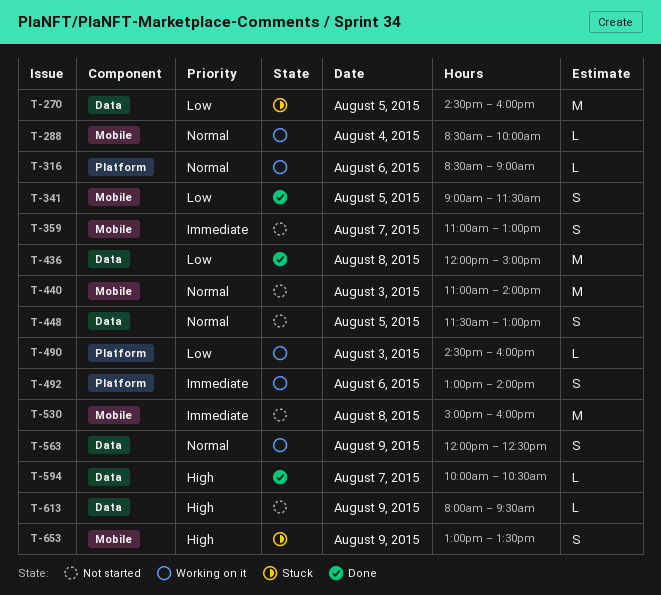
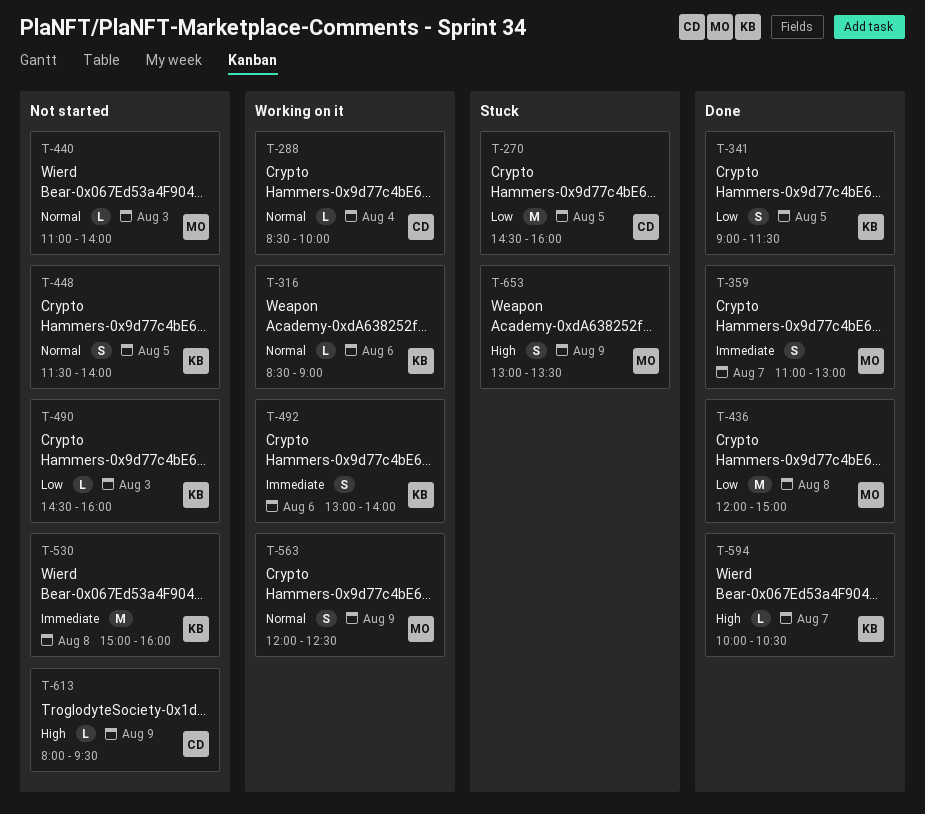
T-359, status: Not started -> Done
T-440, estimate: M -> L
T-448, ends: 13:00 -> 14:00
T-490, status: Working on it -> Not started

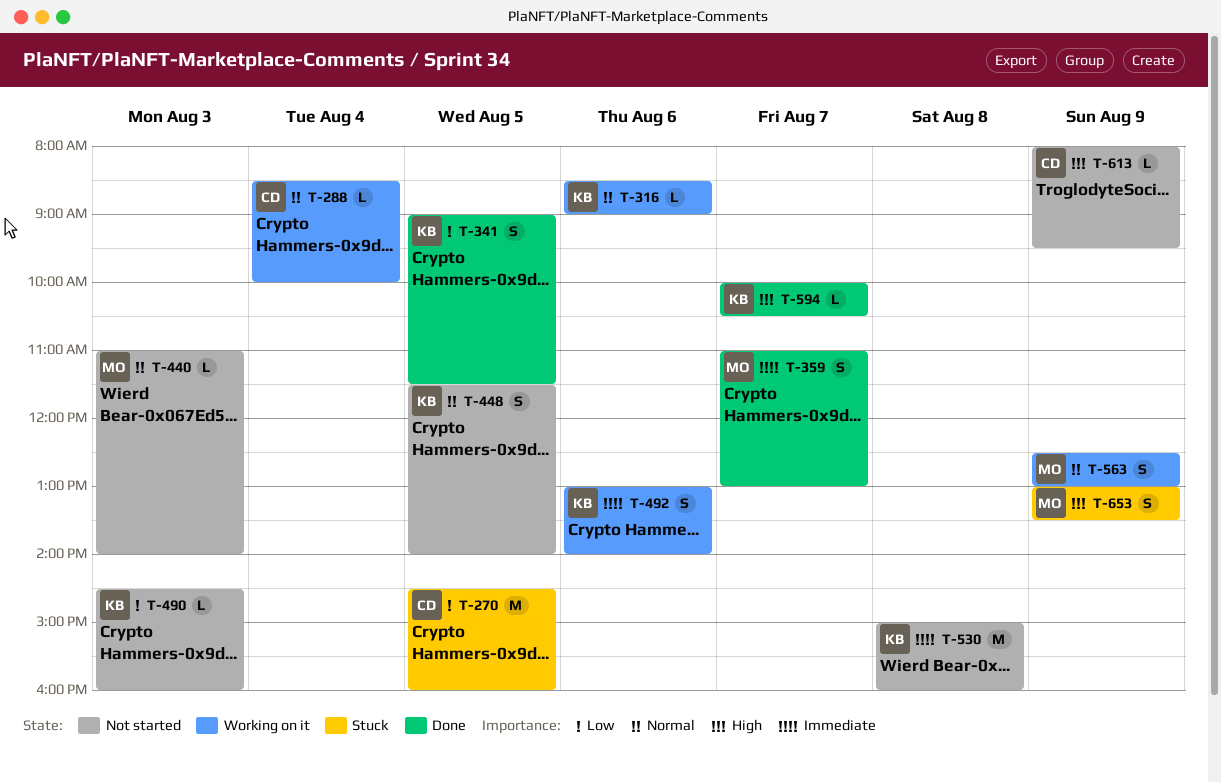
T-436: present -> none
T-563, begins: 12:00 -> 12:30
T-563, ends: 12:30 -> 13:00

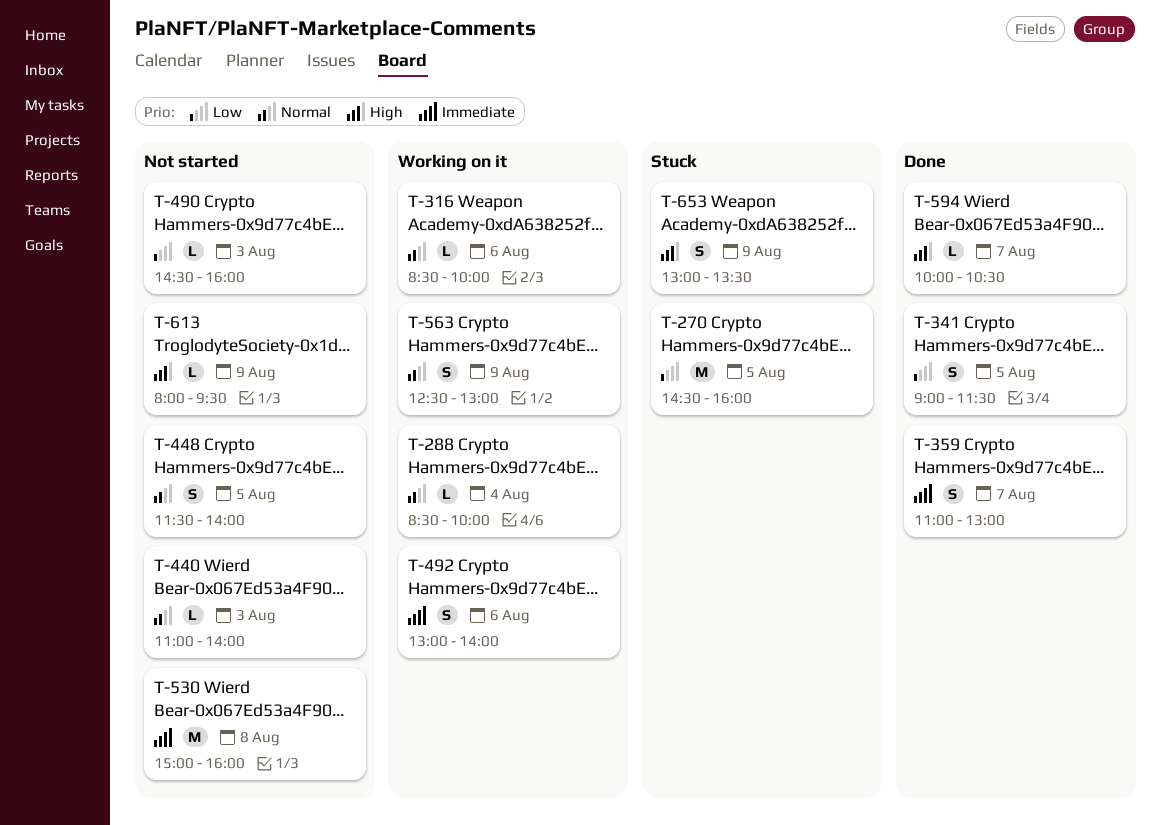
T-316, ends: 09:00 -> 10:00

